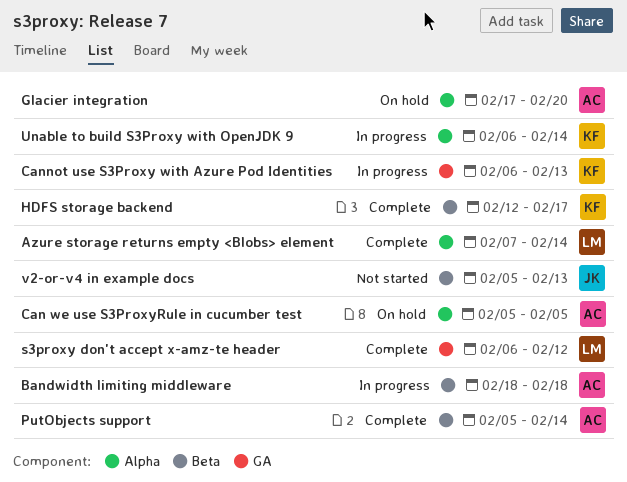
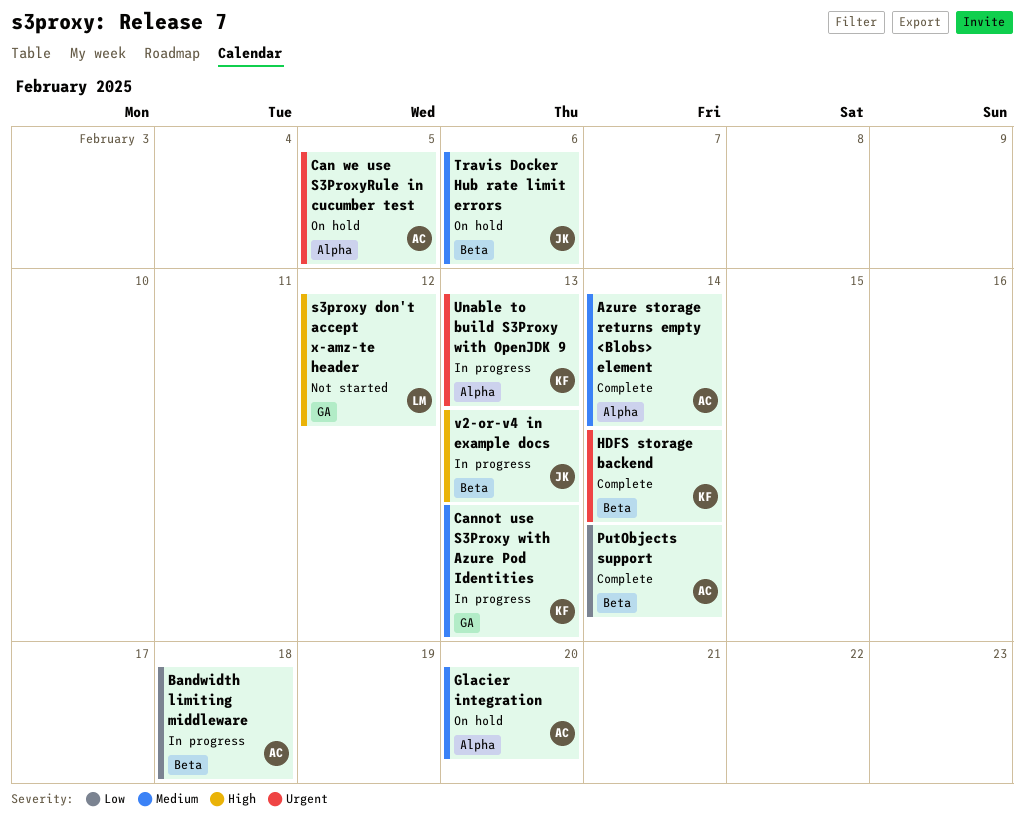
Azure storage returns empty <Blobs> element, owner: LM -> AC
HDFS storage backend, due: Feb 17 -> Feb 14
s3proxy don't accept x-amz-te header, status: Complete -> Not started
Travis Docker Hub rate limit errors: none -> present
Unable to build S3Proxy with OpenJDK 9, due: Feb 14 -> Feb 13
v2-or-v4 in example docs, status: Not started -> In progress

